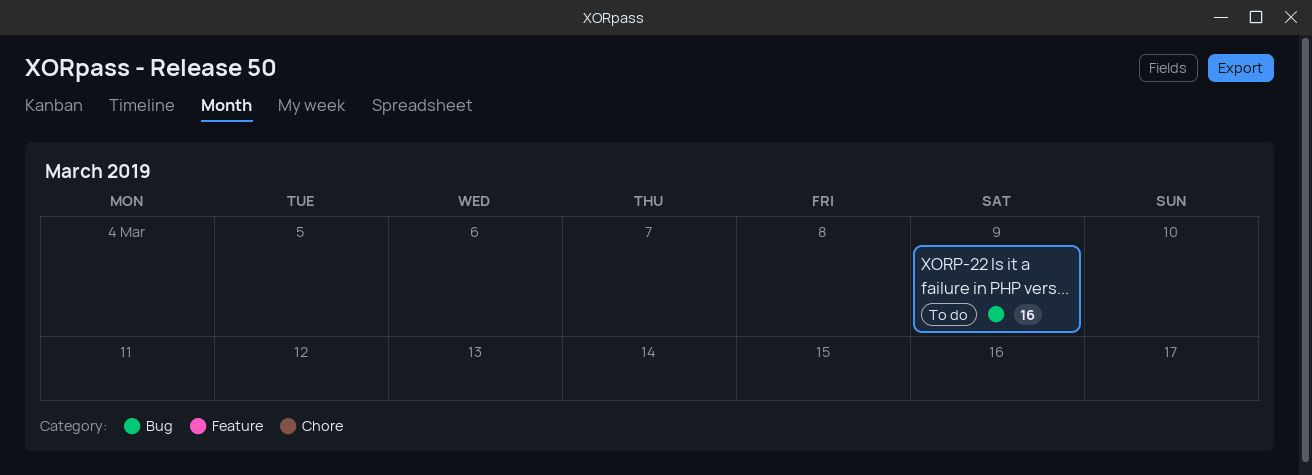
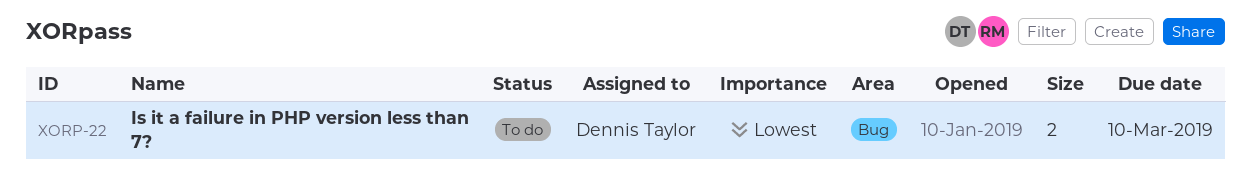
XORP-22, estimate: 16 -> 2
XORP-22, due: Mar 9 -> Mar 10

